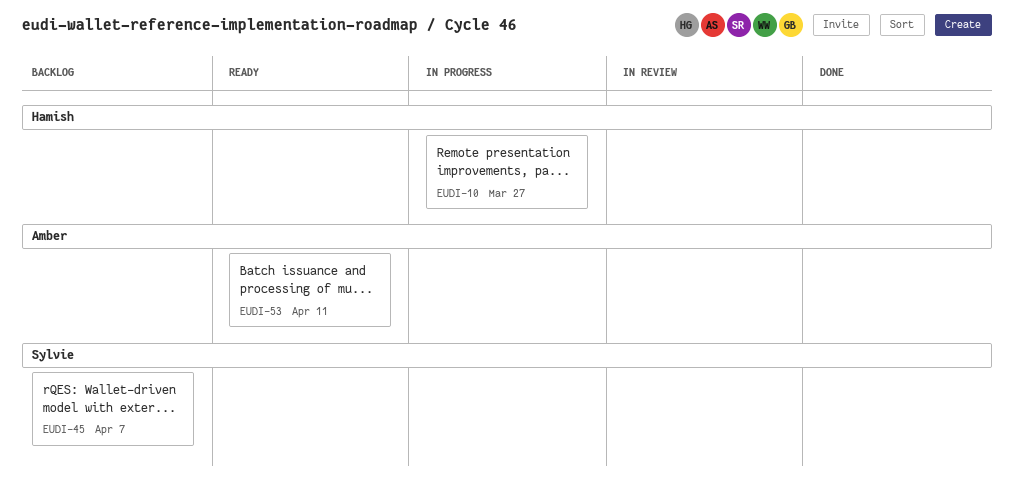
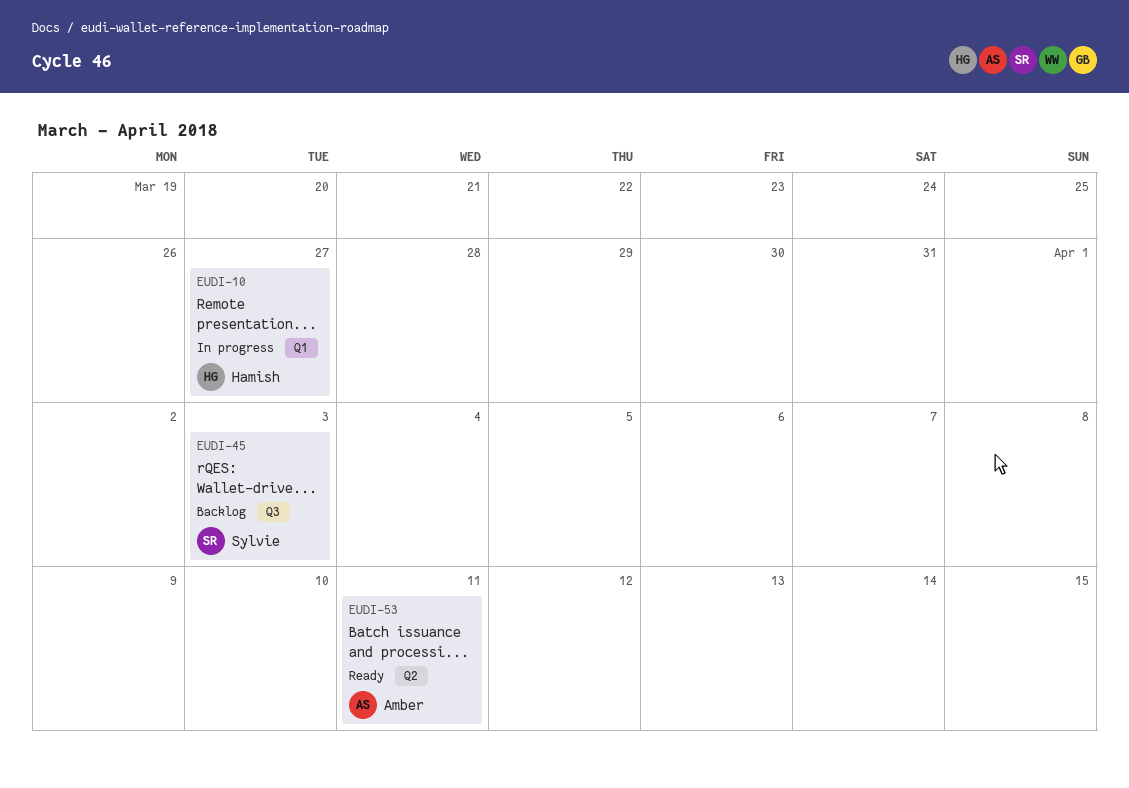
EUDI-45, due: Apr 7 -> Apr 3

